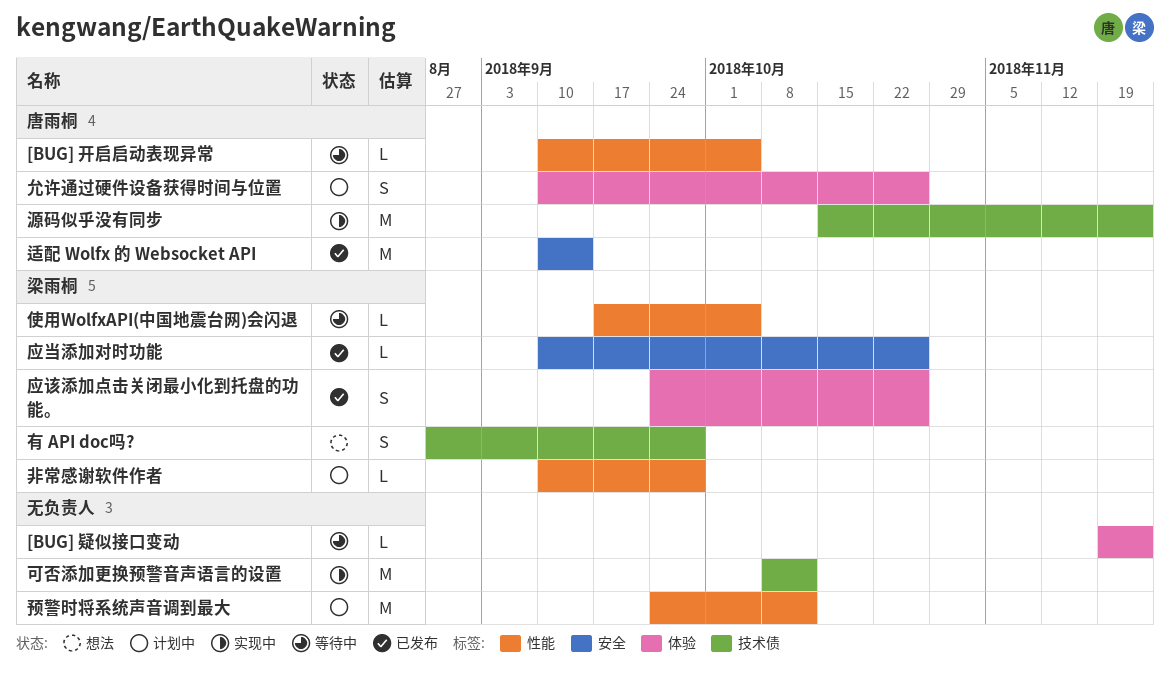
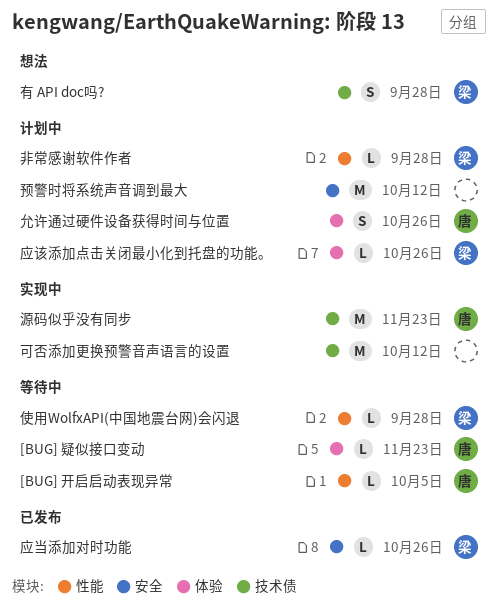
[BUG] 疑似接口变动, owner: none -> 唐雨桐
使用WolfxAPI(中国地震台网)会闪退, due: Oct 5 -> Sep 28
应该添加点击关闭最小化到托盘的功能。, status: 已发布 -> 计划中
应该添加点击关闭最小化到托盘的功能。, estimate: S -> L
适配 Wolfx 的 Websocket API: present -> none
预警时将系统声音调到最大, label: 性能 -> 安全

